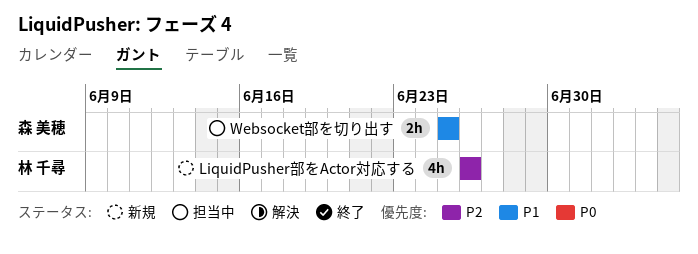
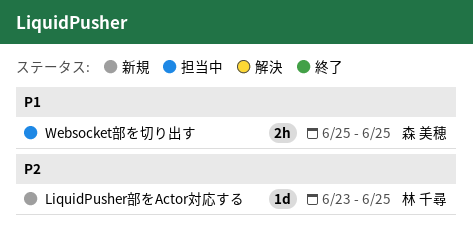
LiquidPusher部をActor対応する, estimate: 4h -> 1d
LiquidPusher部をActor対応する, start: Jun 26 -> Jun 23
LiquidPusher部をActor対応する, due: Jun 26 -> Jun 25

